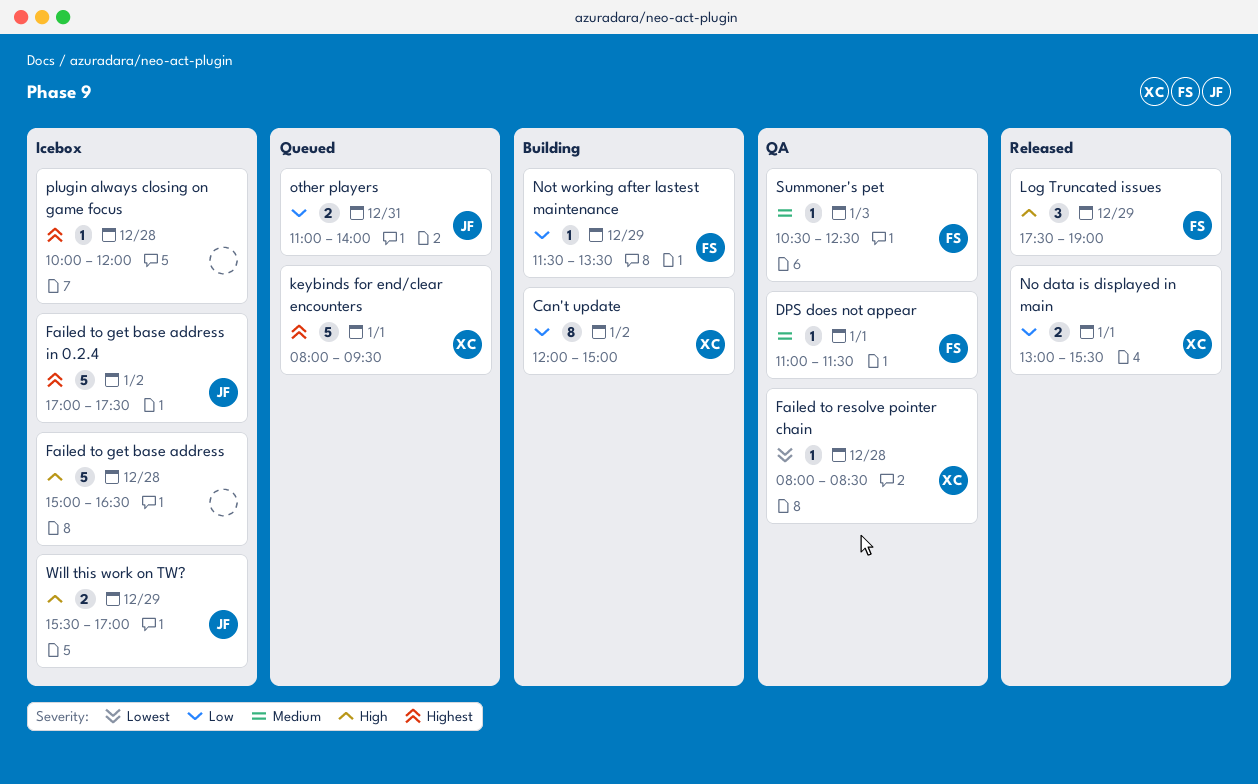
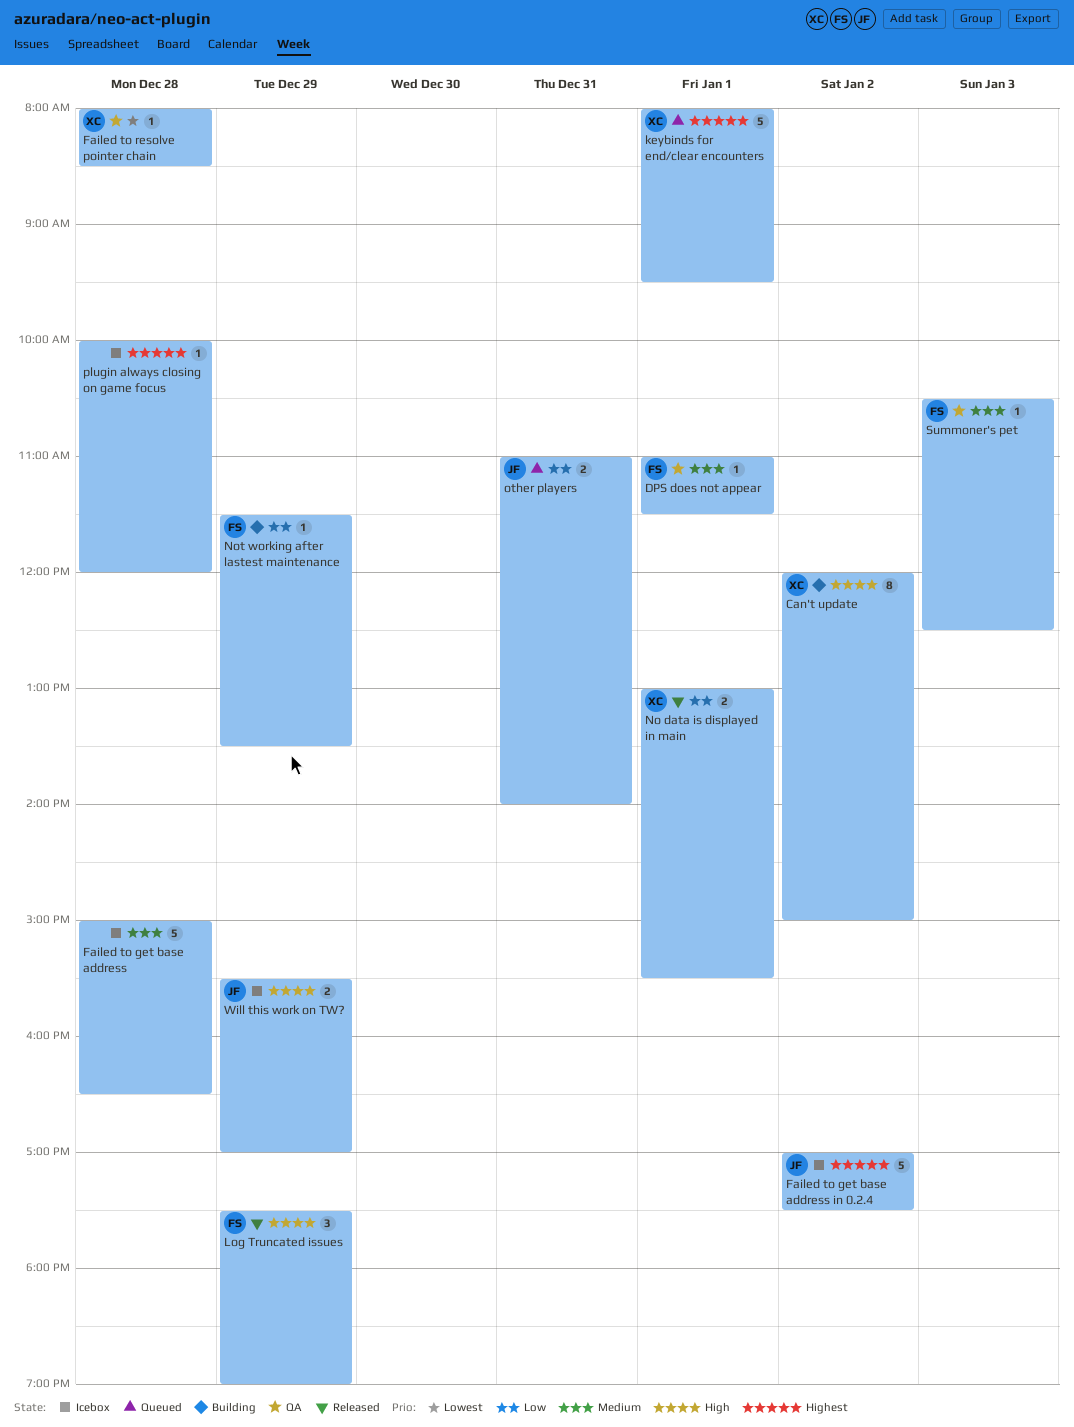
Can't update, priority: Low -> High
Failed to get base address, priority: High -> Medium

